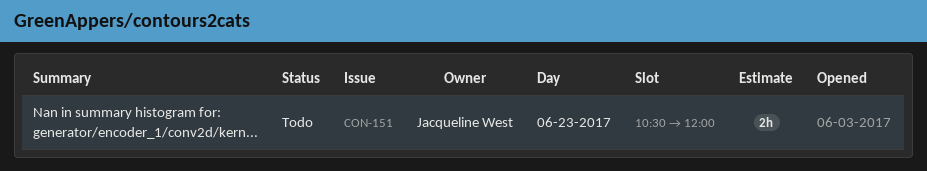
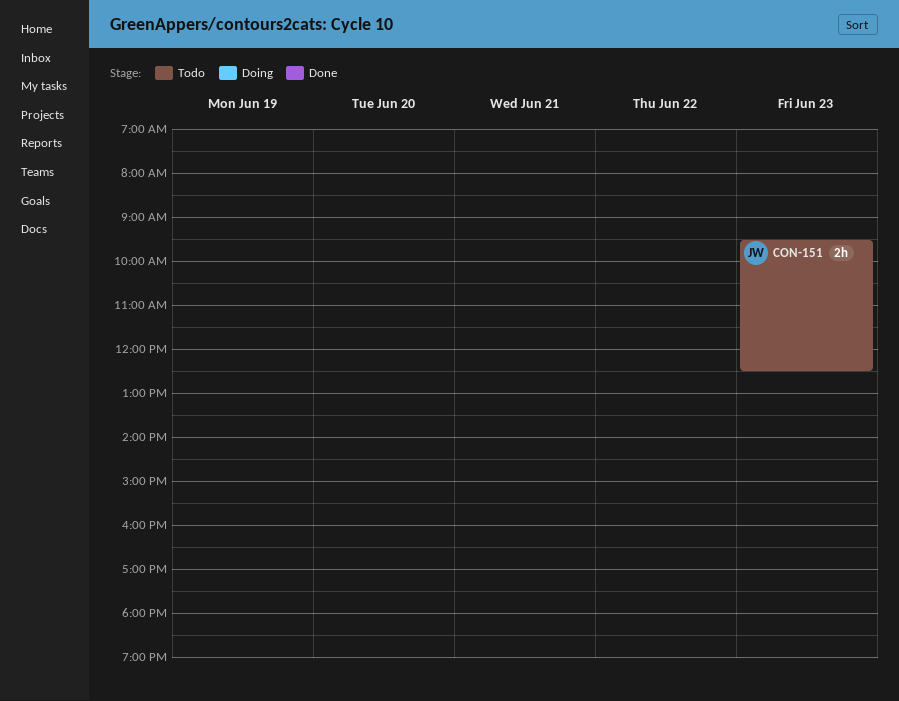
CON-151, begins: 10:30 -> 09:30
CON-151, ends: 12:00 -> 12:30

